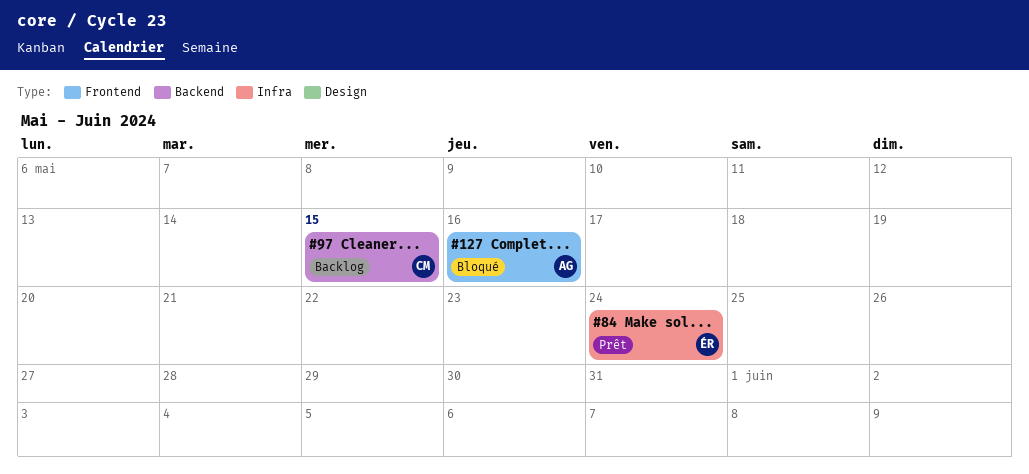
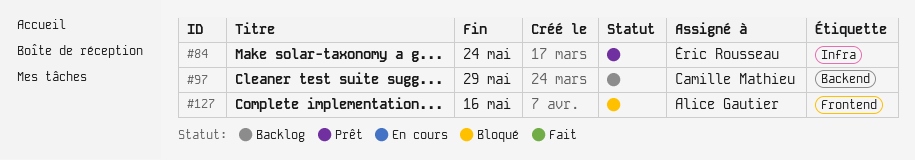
#97, due: May 15 -> May 29

